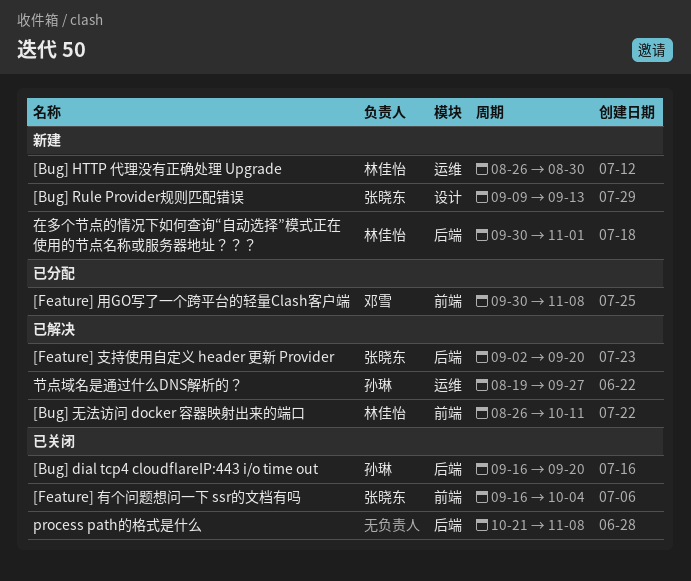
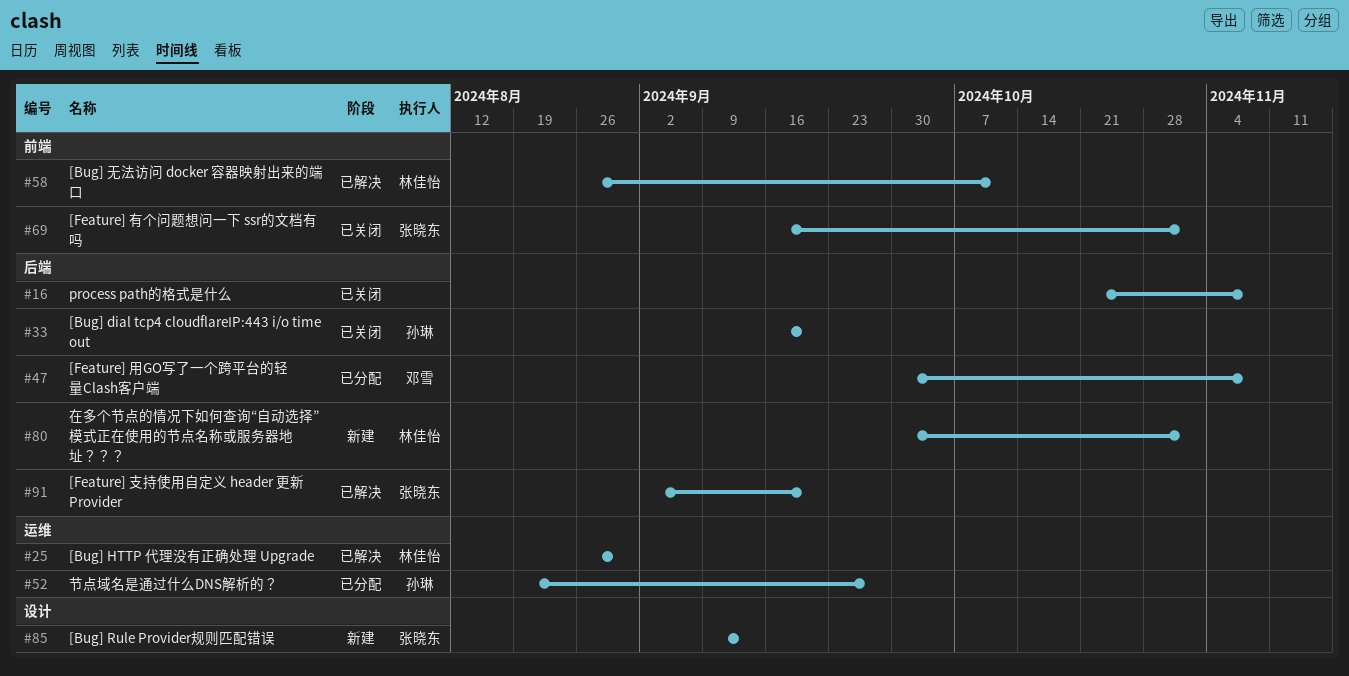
[Bug] HTTP 代理没有正确处理 Upgrade, status: 新建 -> 已解决
[Feature] 有个问题想问一下 ssr的文档有吗, due: Oct 4 -> Nov 1
[Feature] 用GO写了一个跨平台的轻量Clash客户端, label: 前端 -> 后端
节点域名是通过什么DNS解析的？, status: 已解决 -> 已分配

